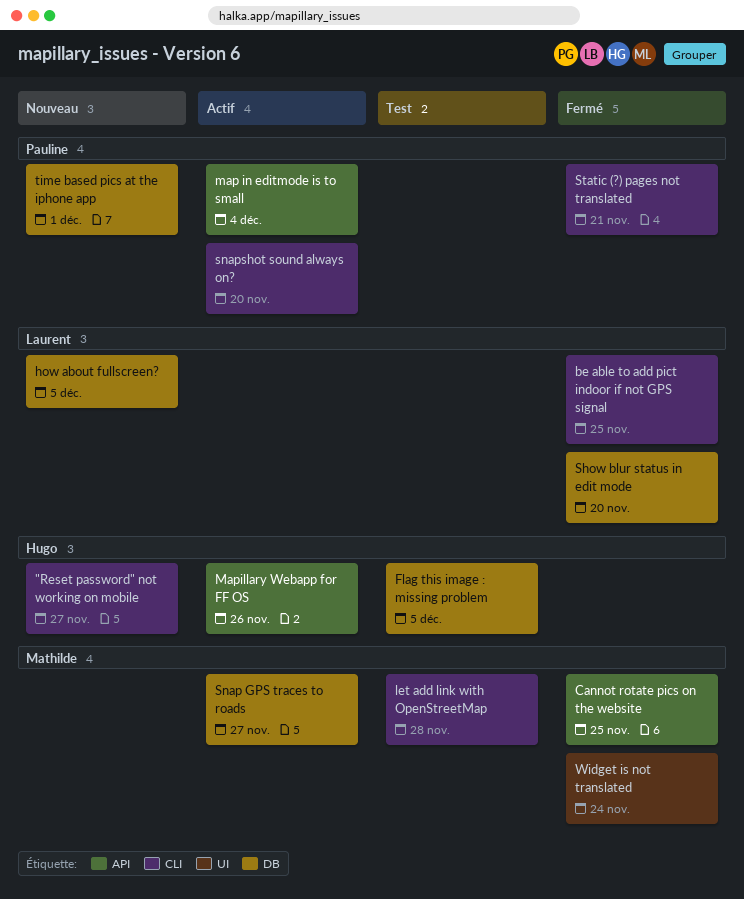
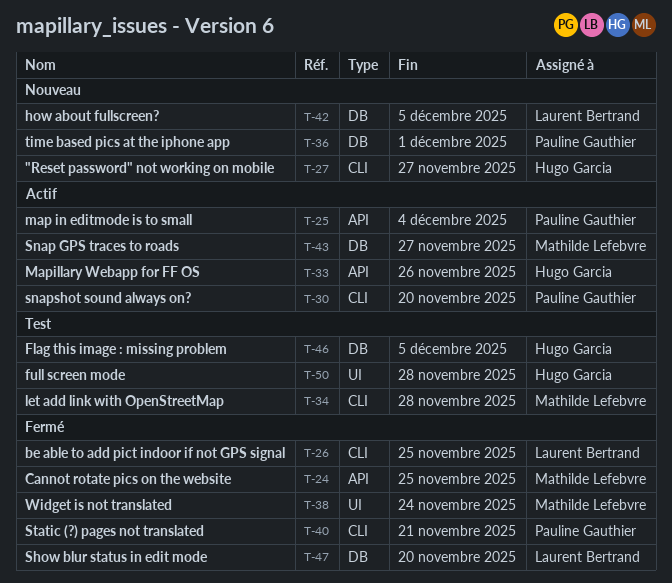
full screen mode: none -> present

